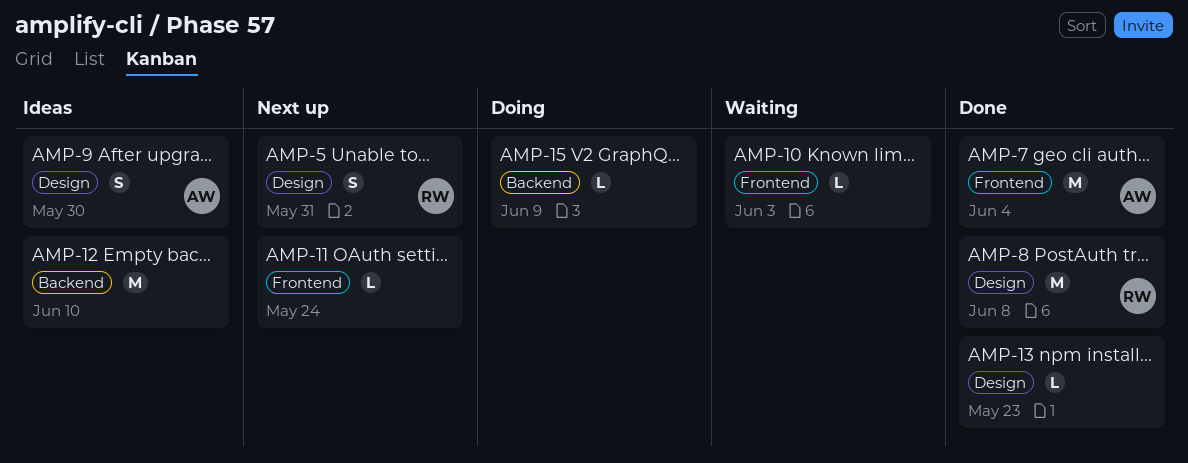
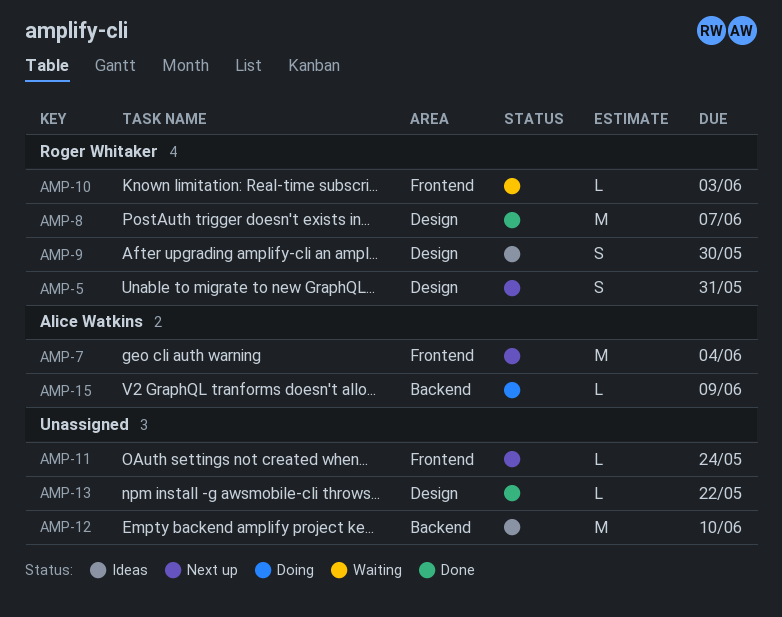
AMP-7, status: Done -> Next up
AMP-8, due: Jun 8 -> Jun 7
AMP-9, owner: Alice Watkins -> Roger Whitaker
AMP-10, owner: none -> Roger Whitaker
AMP-13, due: May 23 -> May 22
AMP-15, owner: none -> Alice Watkins

